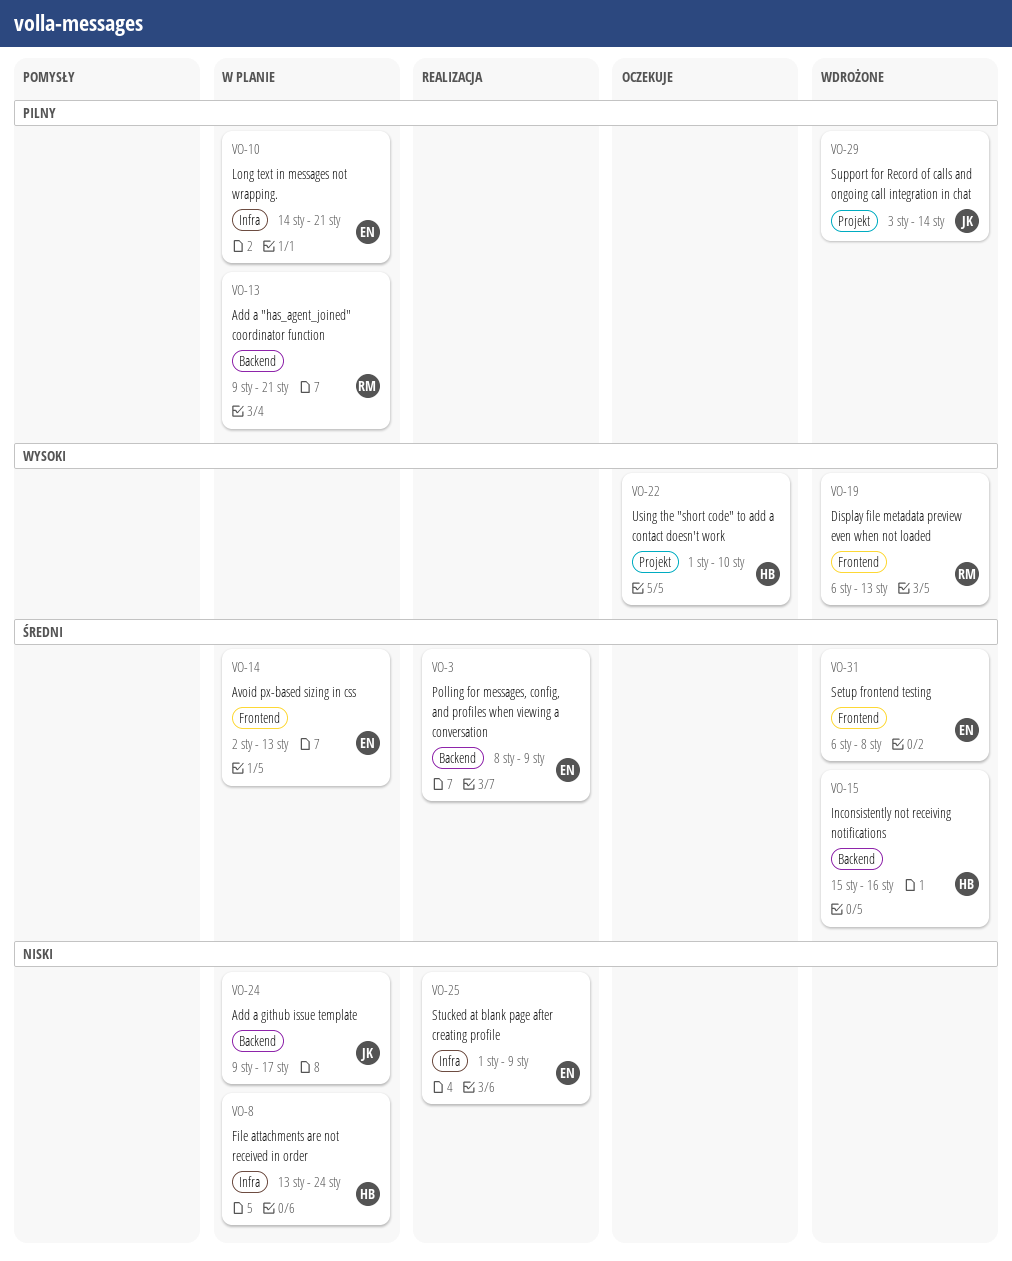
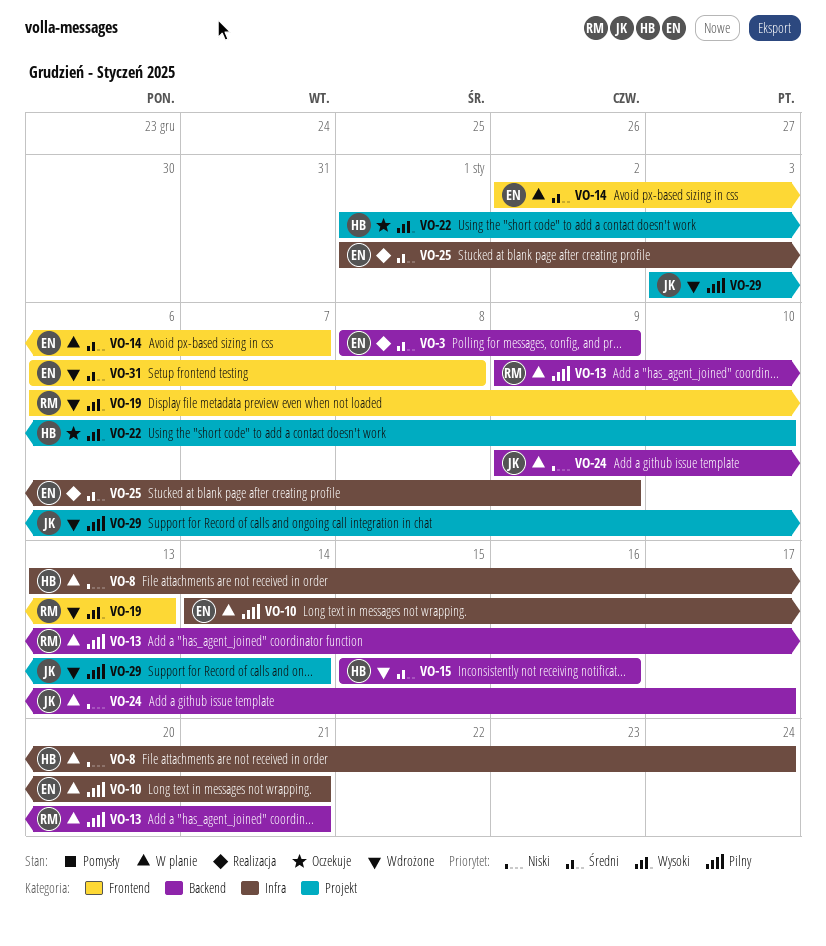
VO-14, due: Jan 13 -> Jan 7
VO-25, priority: Niski -> Średni

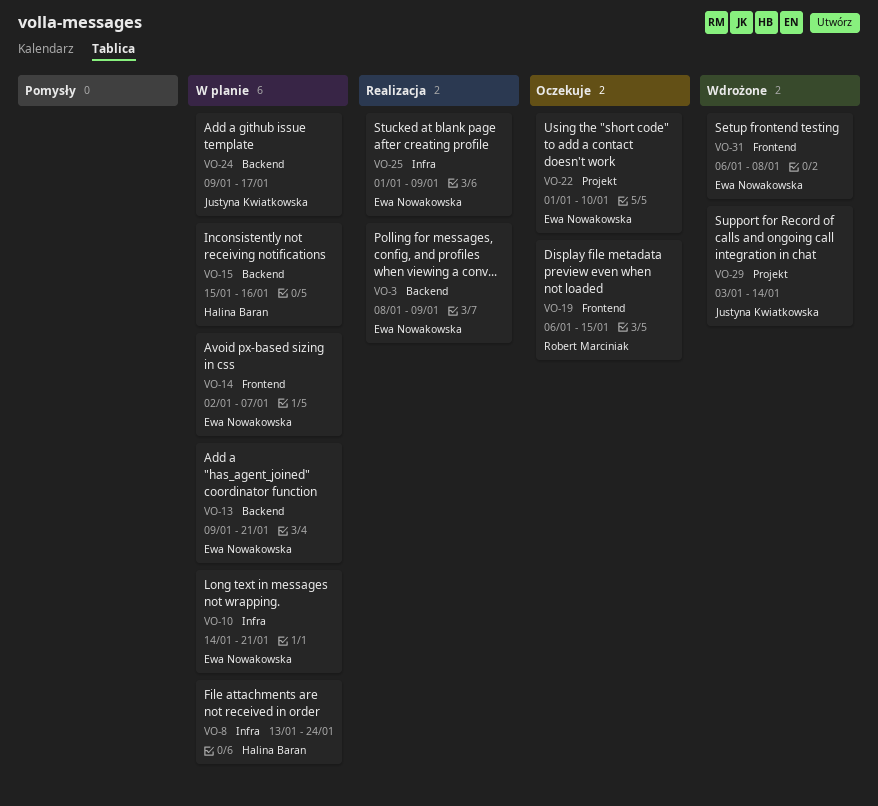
VO-13, owner: Robert Marciniak -> Ewa Nowakowska
VO-15, status: Wdrożone -> W planie
VO-19, status: Wdrożone -> Oczekuje
VO-19, due: Jan 13 -> Jan 15
VO-22, owner: Halina Baran -> Ewa Nowakowska

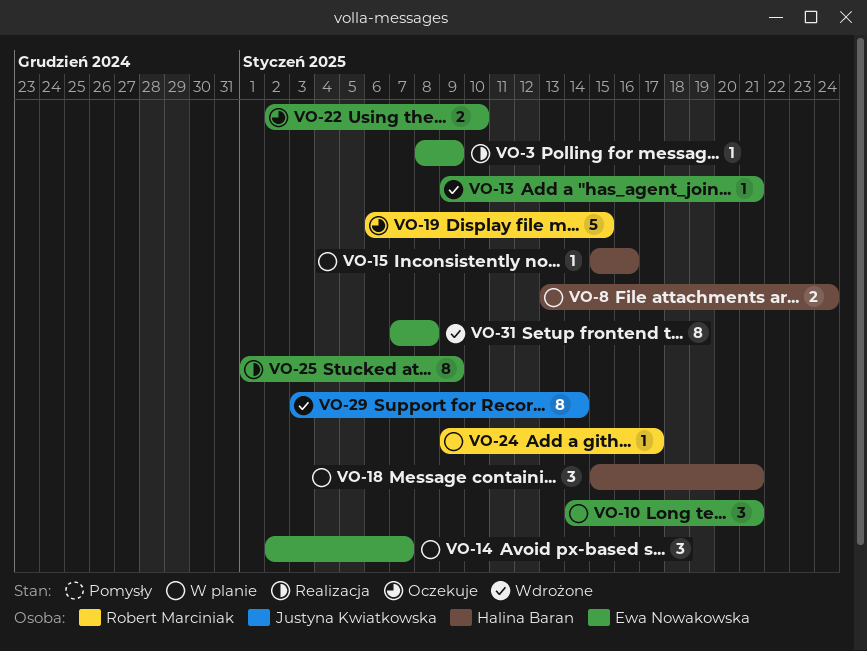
VO-13, status: W planie -> Wdrożone
VO-18: none -> present
VO-22, start: Jan 1 -> Jan 2
VO-24, owner: Justyna Kwiatkowska -> Robert Marciniak
VO-31, start: Jan 6 -> Jan 7

